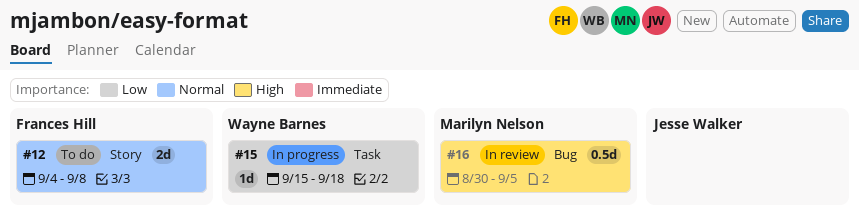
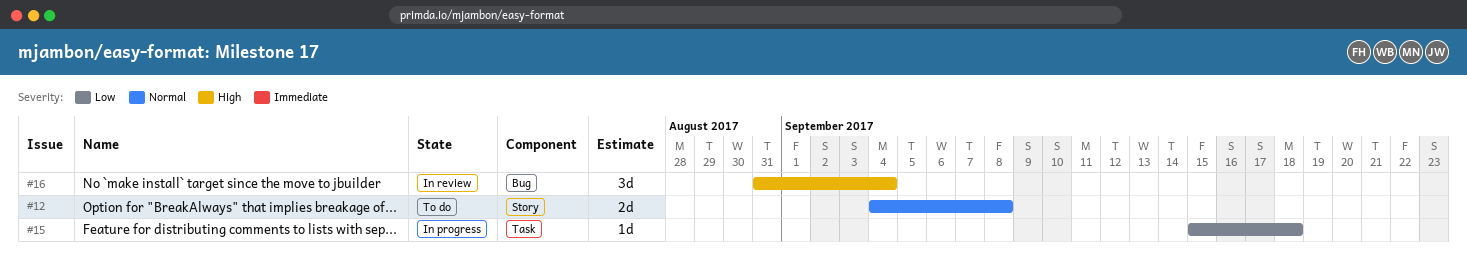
#16, estimate: 0.5d -> 3d
#16, start: Aug 30 -> Aug 31
#16, due: Sep 5 -> Sep 4

